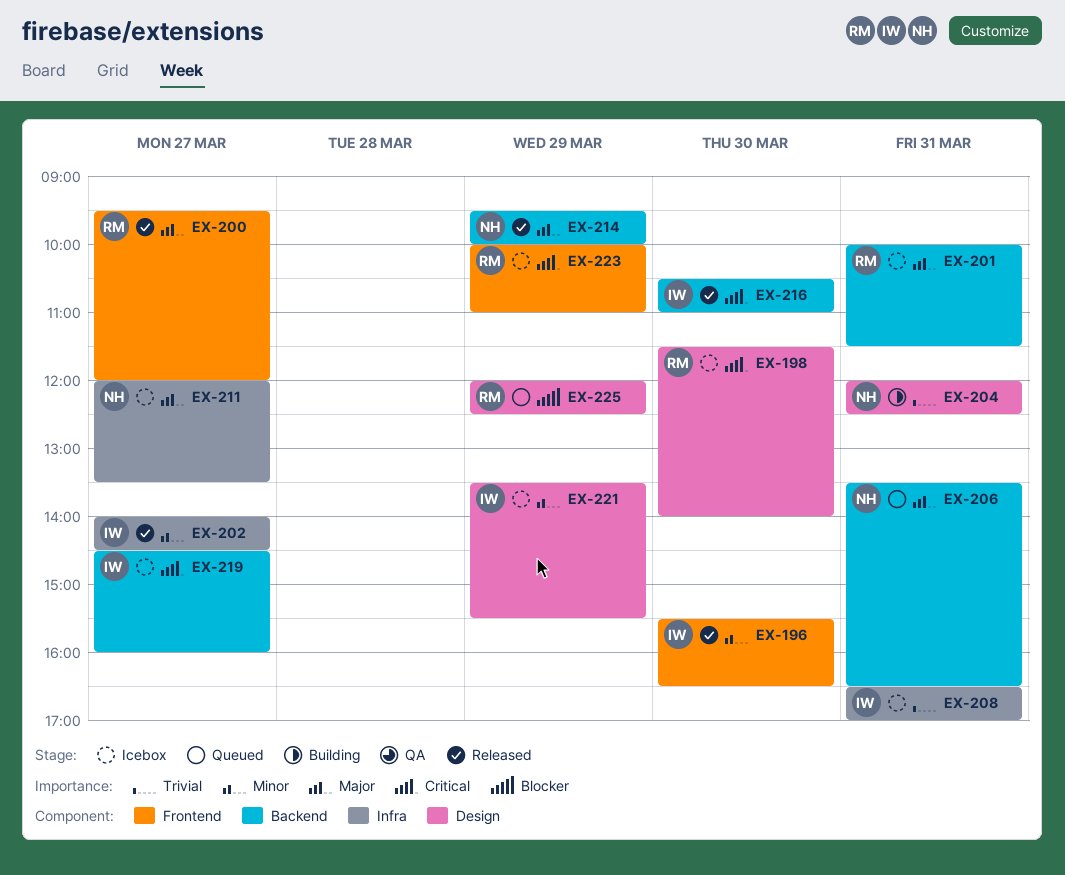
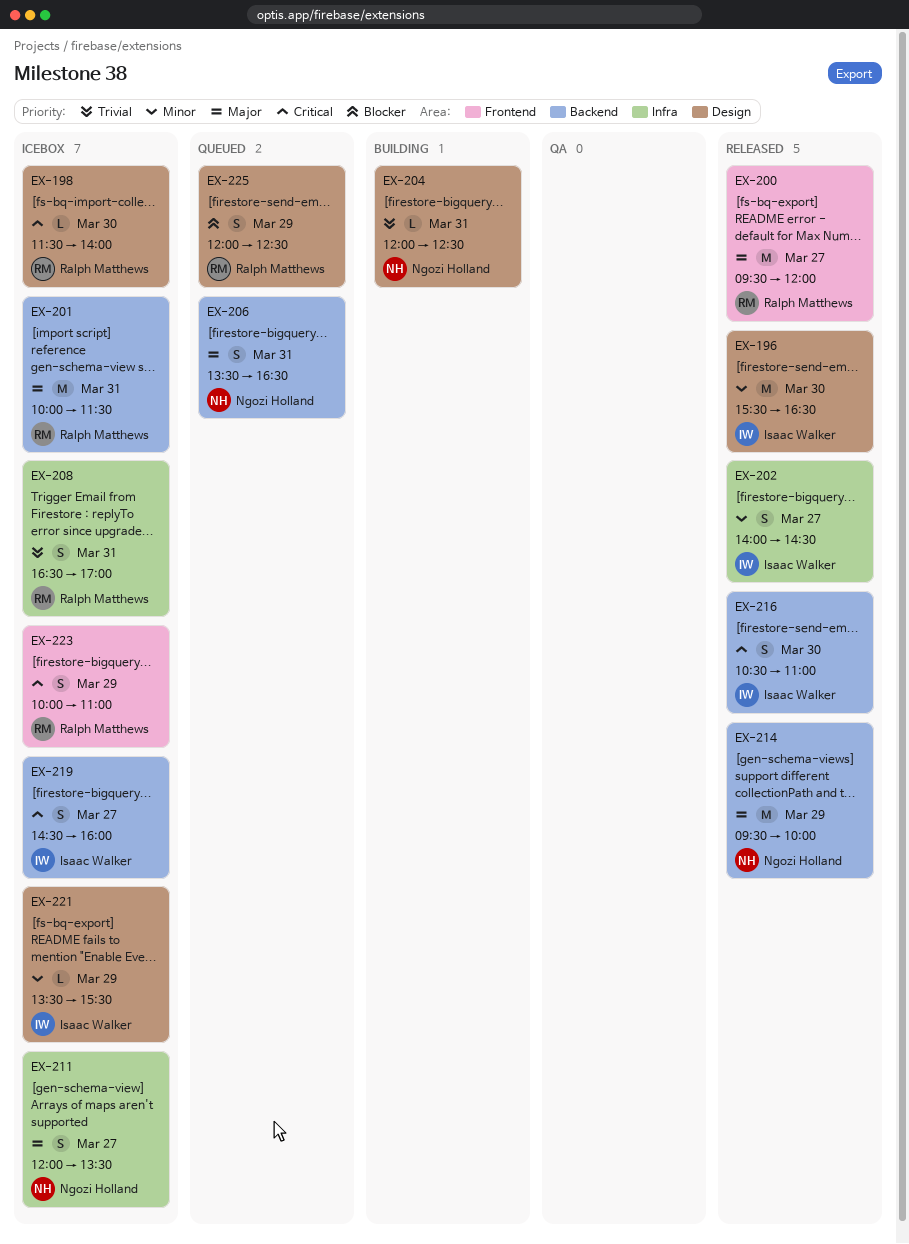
EX-196, label: Frontend -> Design
EX-208, owner: Isaac Walker -> Ralph Matthews

